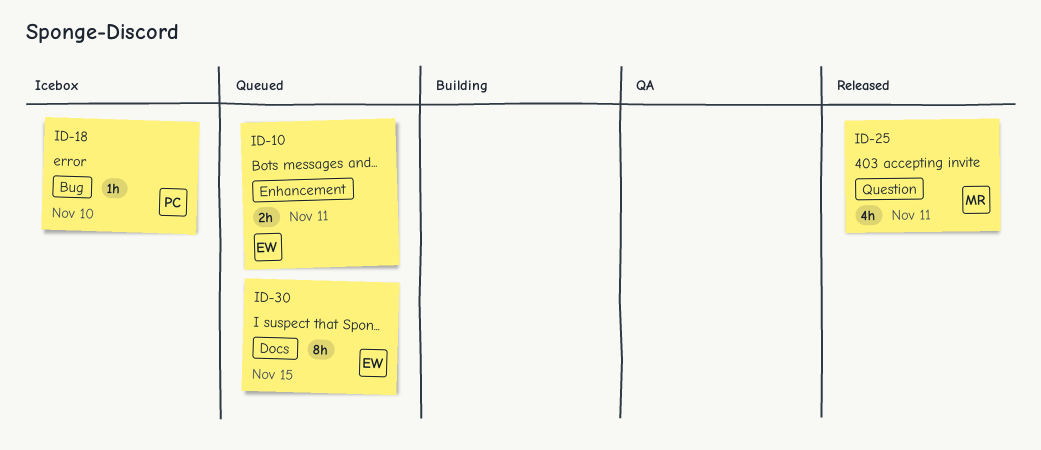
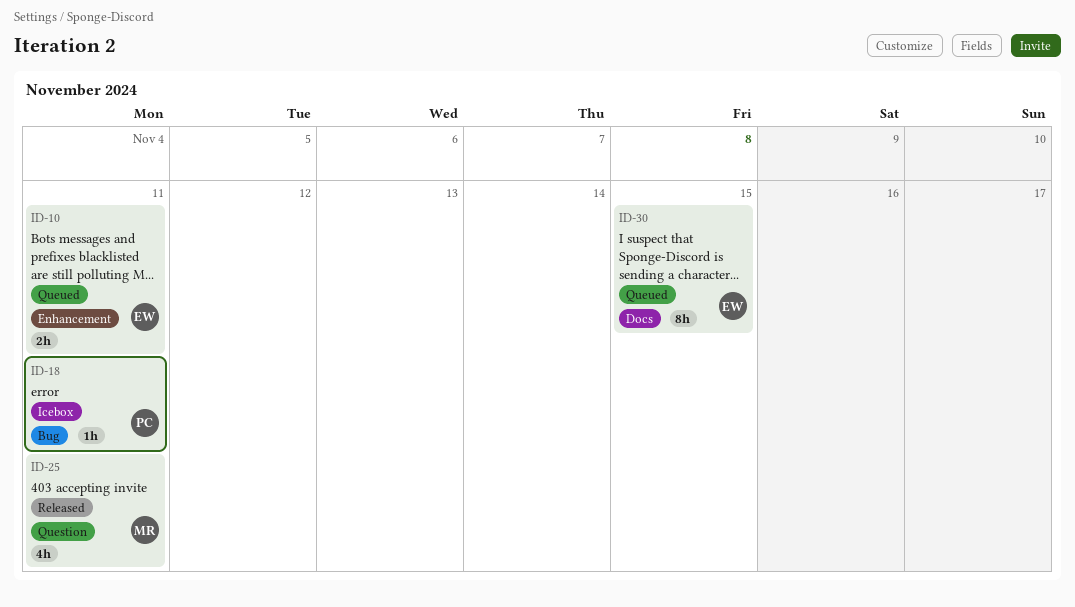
ID-18, due: Nov 10 -> Nov 11

